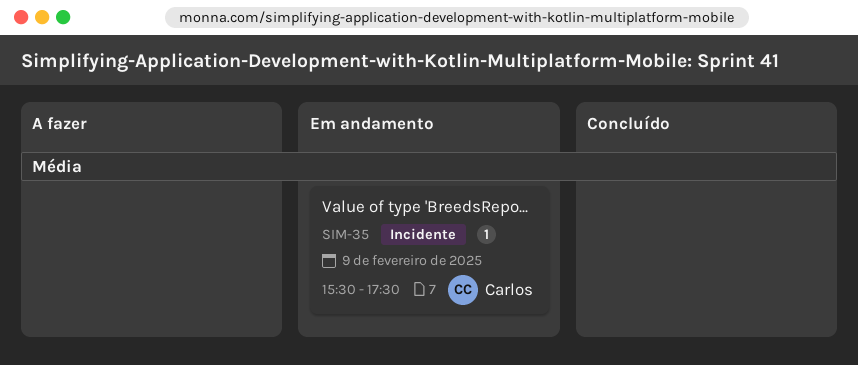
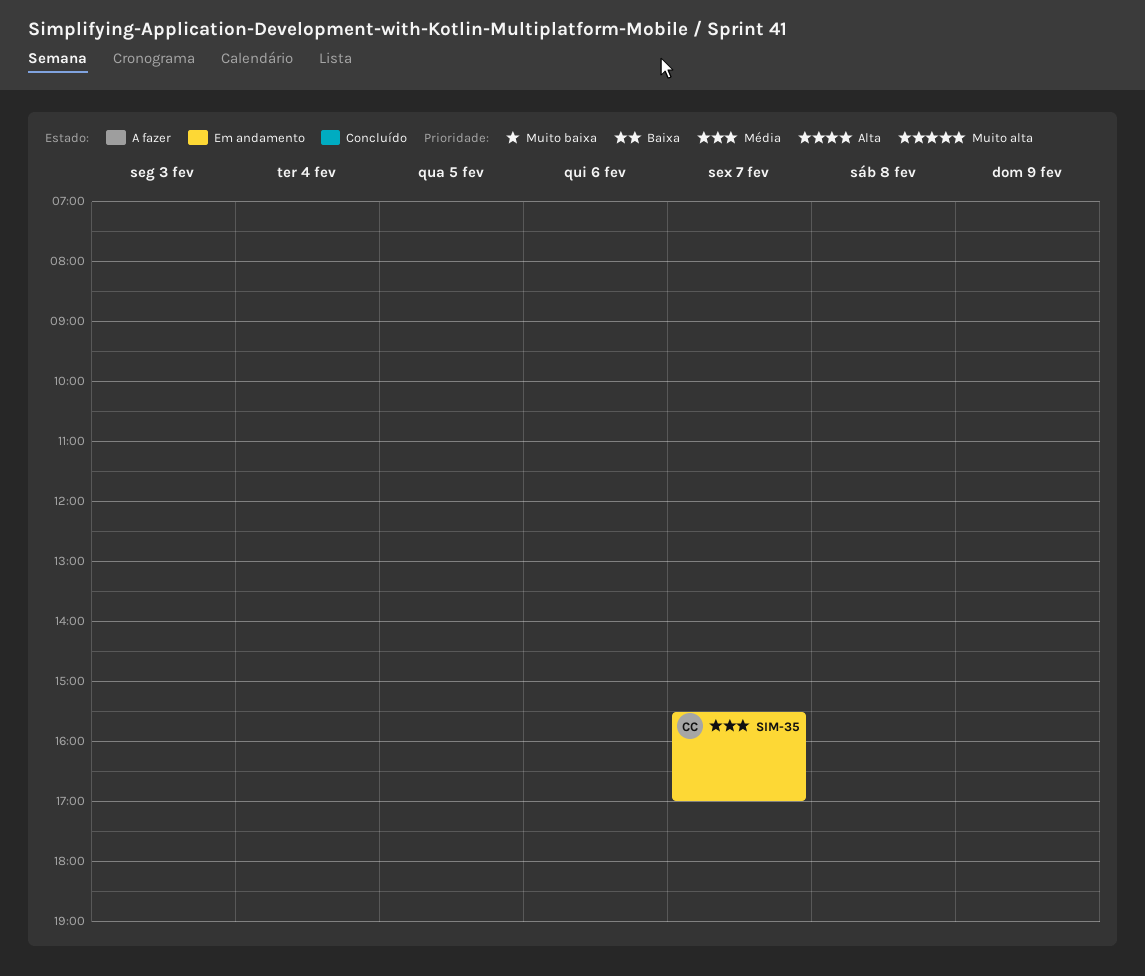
SIM-35, day: Feb 9 -> Feb 7
SIM-35, ends: 17:30 -> 17:00

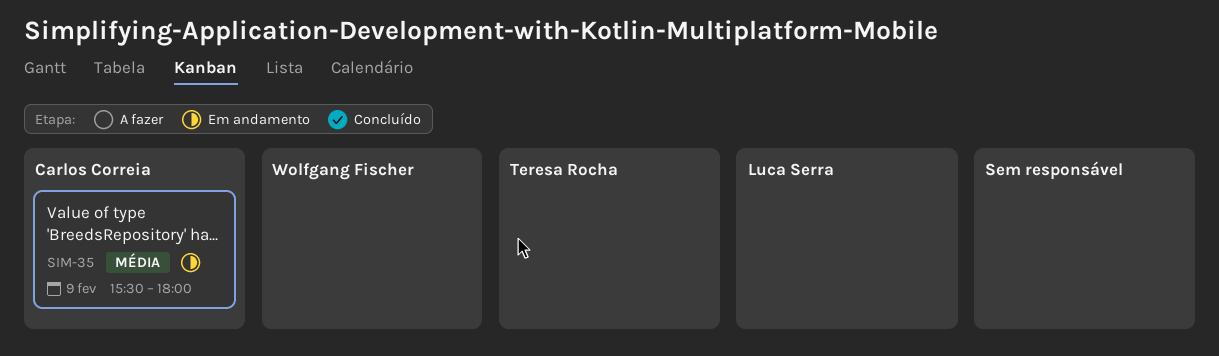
SIM-35, day: Feb 7 -> Feb 9
SIM-35, ends: 17:00 -> 18:00

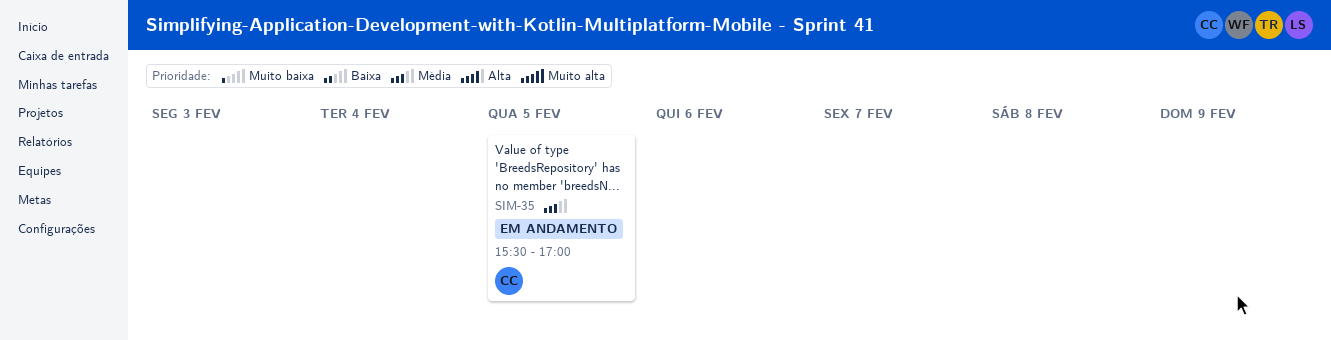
SIM-35, day: Feb 9 -> Feb 5
SIM-35, ends: 18:00 -> 17:00

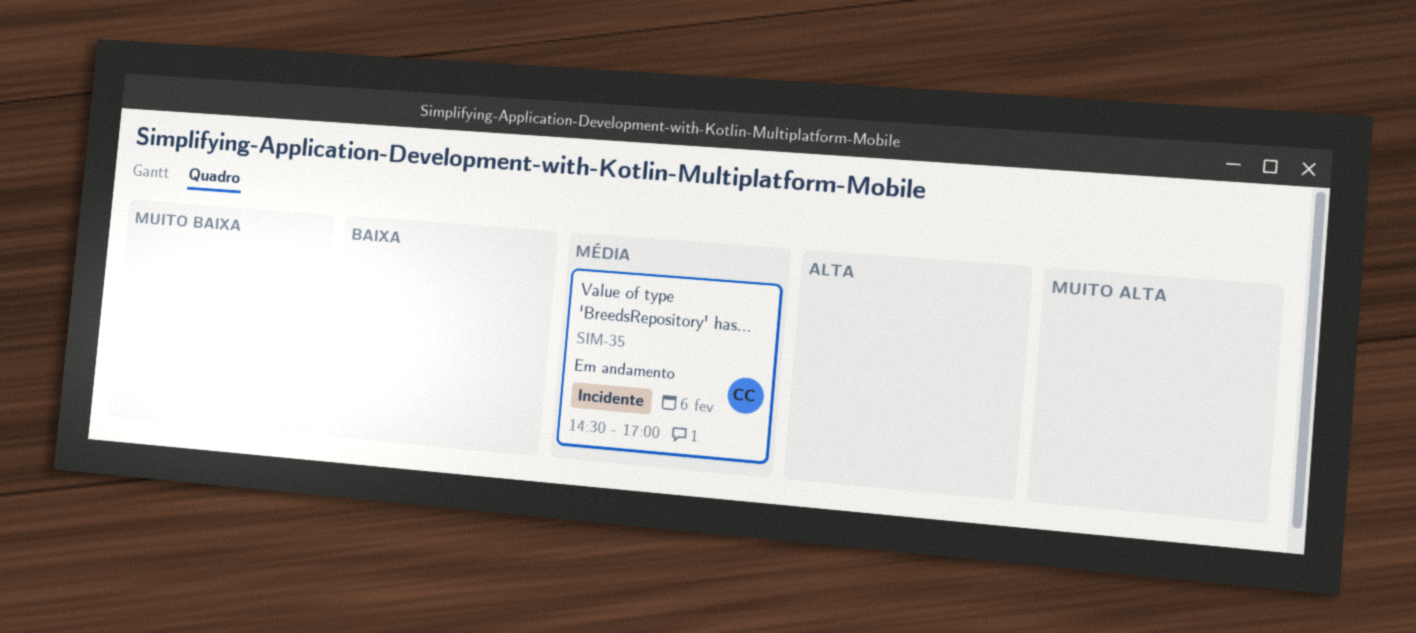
SIM-35, day: Feb 5 -> Feb 6
SIM-35, begins: 15:30 -> 14:30

